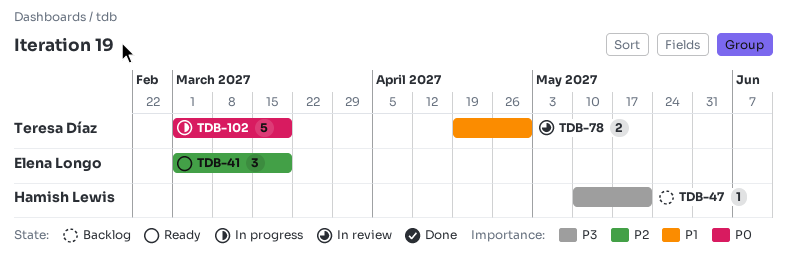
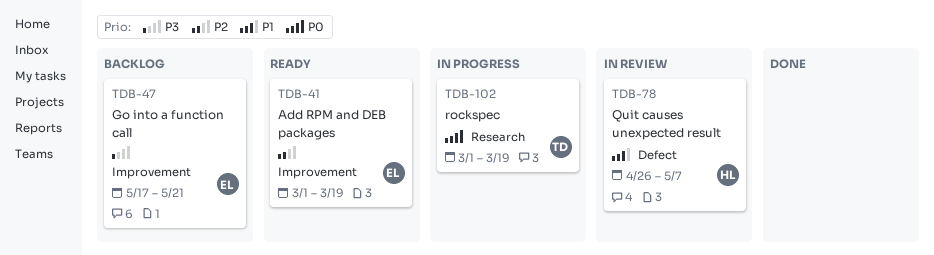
TDB-47, owner: Hamish Lewis -> Elena Longo
TDB-47, start: May 10 -> May 17
TDB-78, owner: Teresa Díaz -> Hamish Lewis
TDB-78, start: Apr 19 -> Apr 26
TDB-78, due: Apr 30 -> May 7

